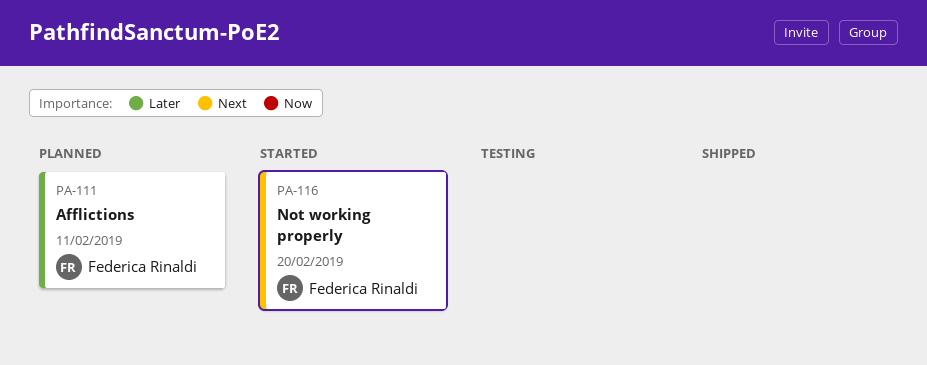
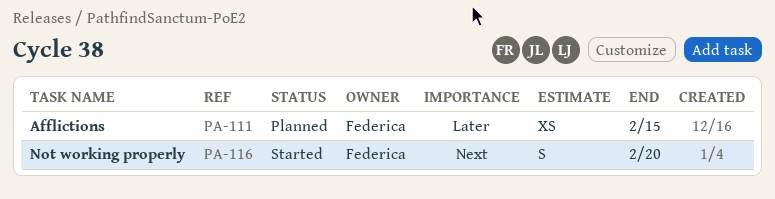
PA-111, due: Feb 11 -> Feb 15

